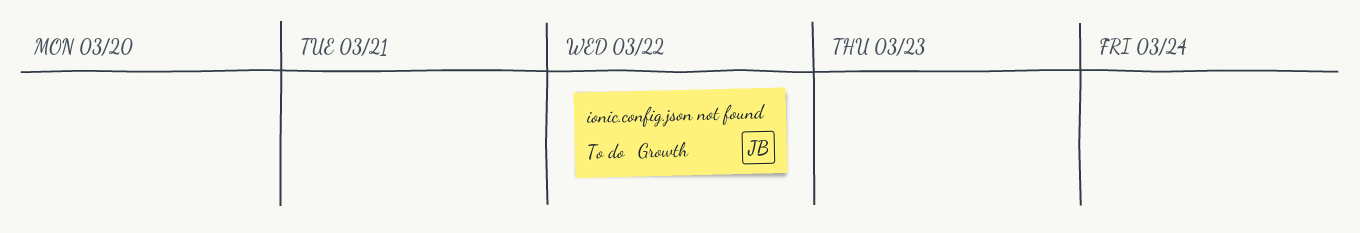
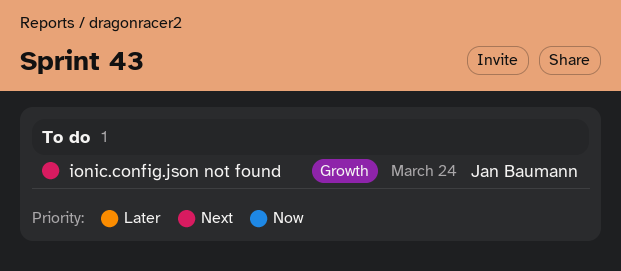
ionic.config.json not found, due: Mar 22 -> Mar 24

